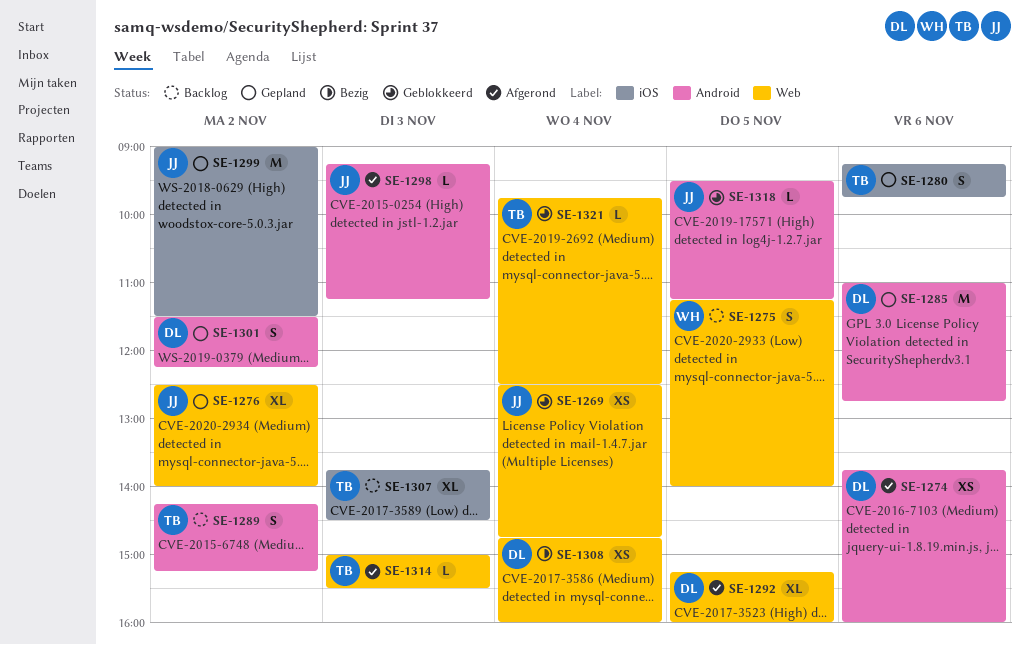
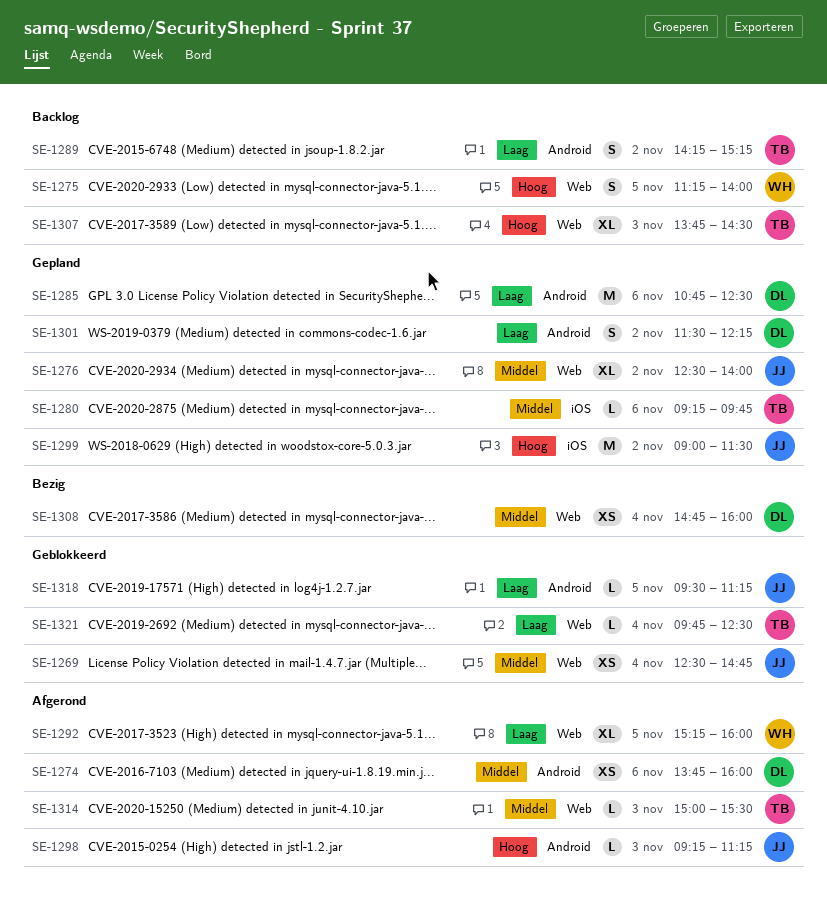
SE-1280, estimate: S -> L
SE-1285, begins: 11:00 -> 10:45
SE-1285, ends: 12:45 -> 12:30
SE-1292, owner: DL -> WH
SE-1307, label: iOS -> Web

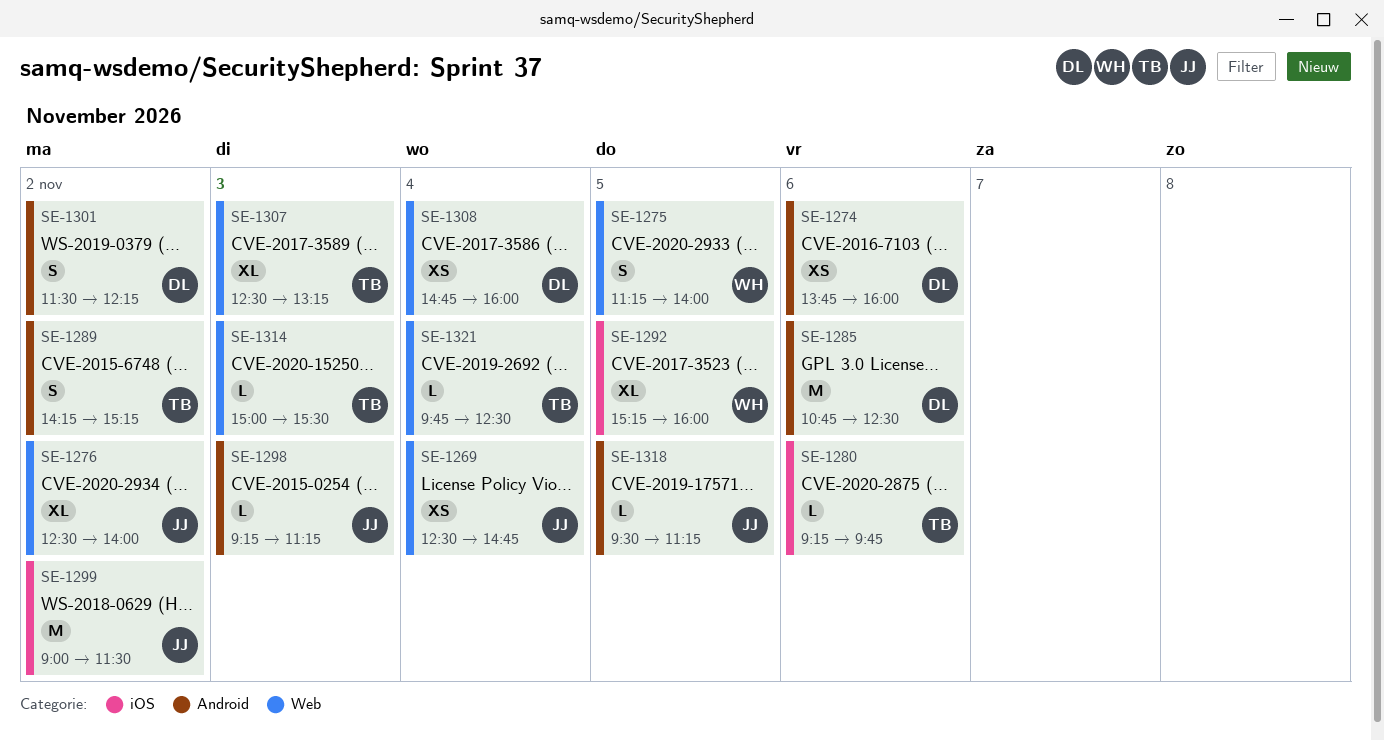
SE-1292, label: Web -> iOS
SE-1307, begins: 13:45 -> 12:30
SE-1307, ends: 14:30 -> 13:15

